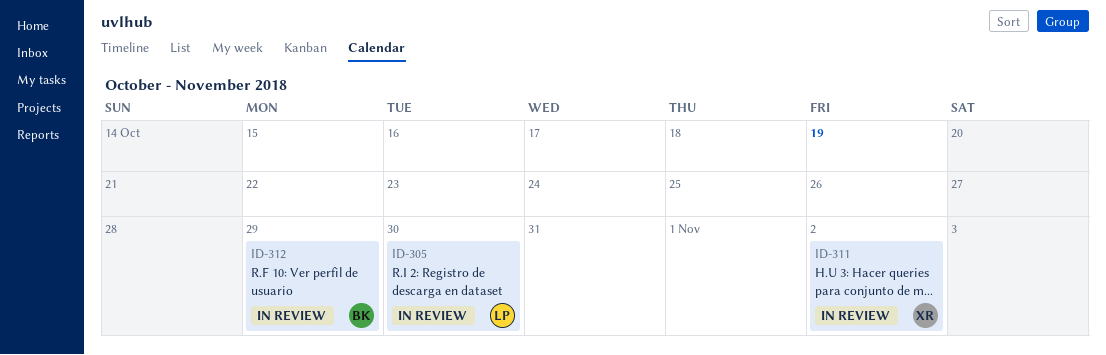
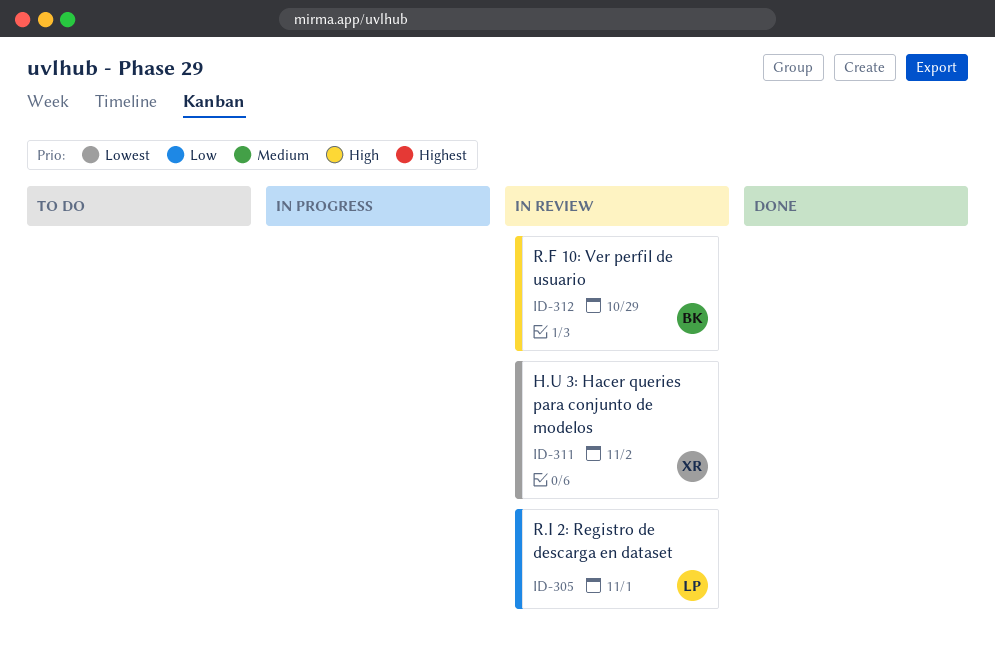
ID-305, due: Oct 30 -> Nov 1

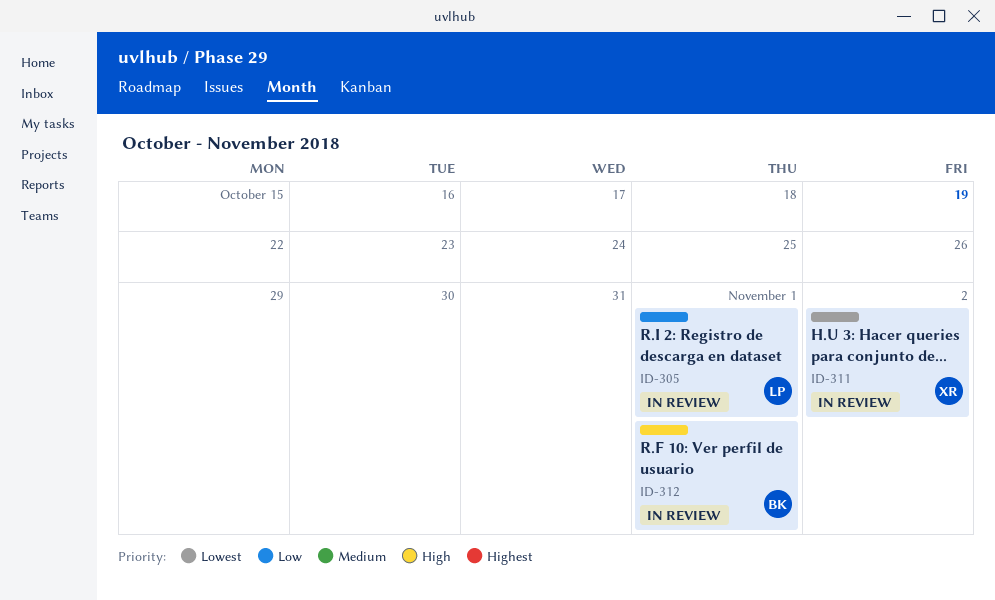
ID-312, due: Oct 29 -> Nov 1

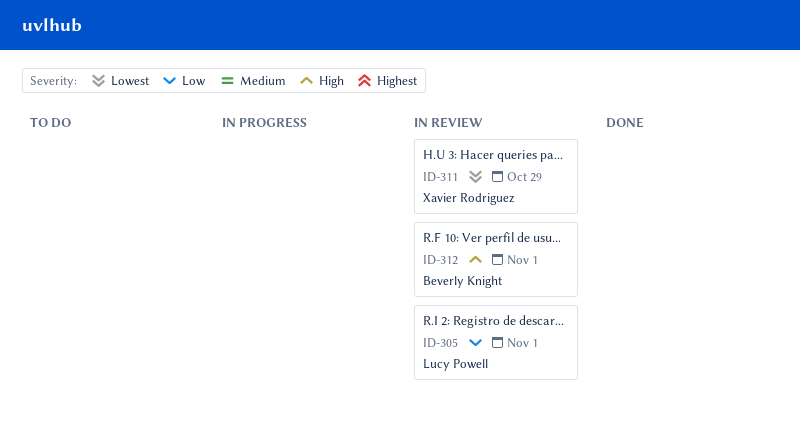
ID-311, due: Nov 2 -> Oct 29

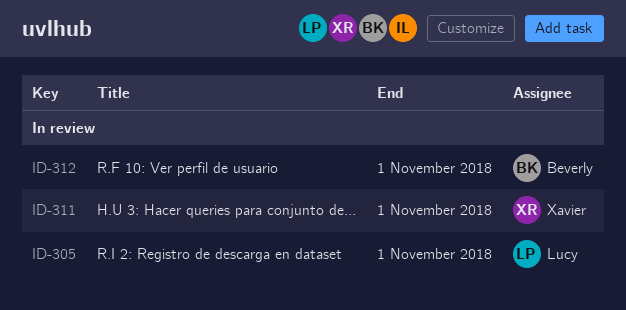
ID-311, due: Oct 29 -> Nov 1

